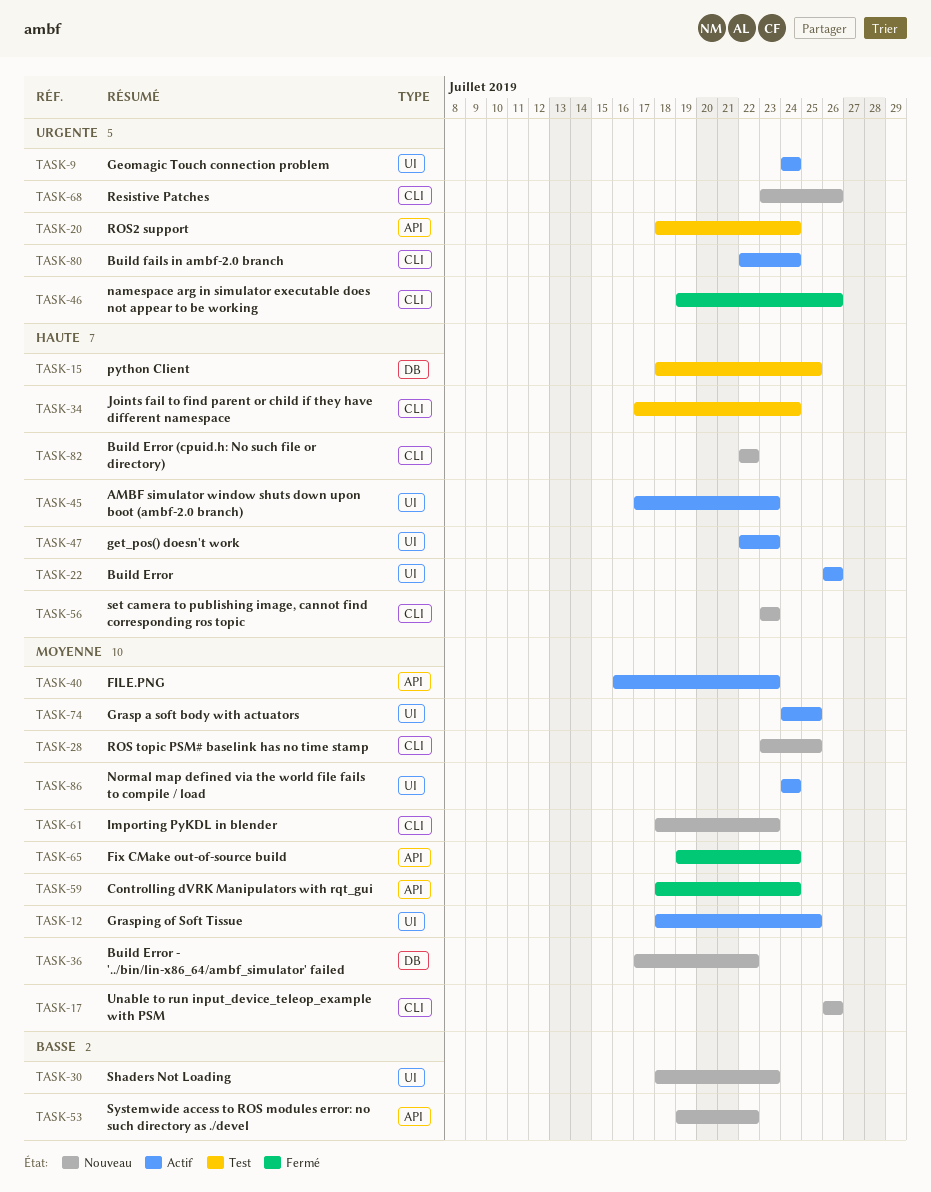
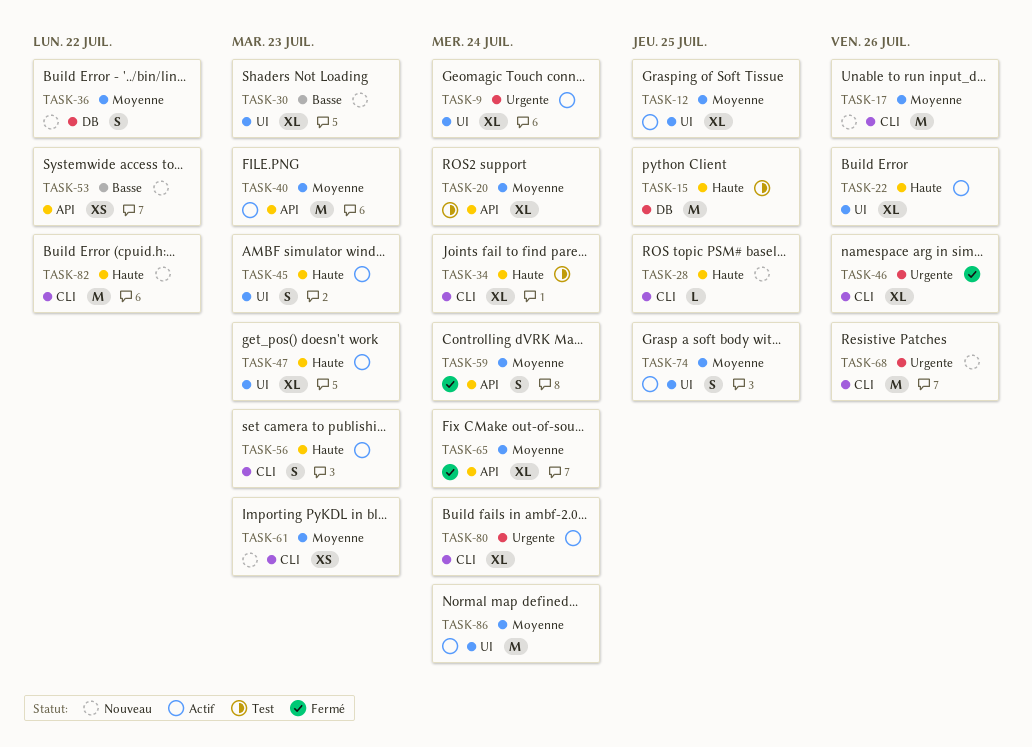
TASK-20, priority: Urgente -> Moyenne
TASK-28, priority: Moyenne -> Haute
TASK-56, status: Nouveau -> Actif

